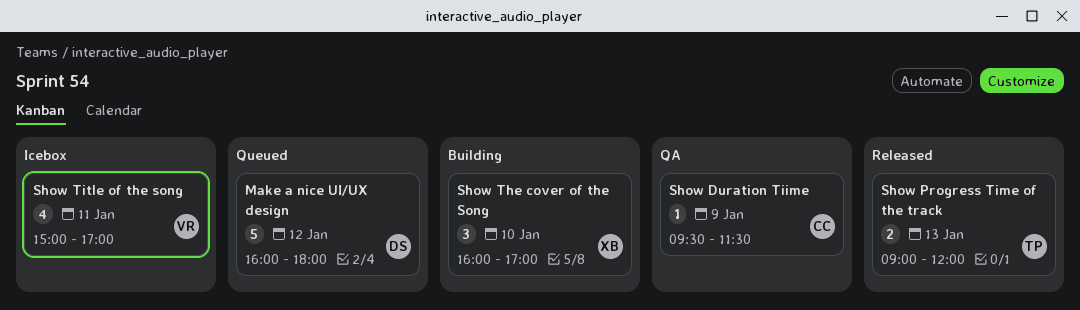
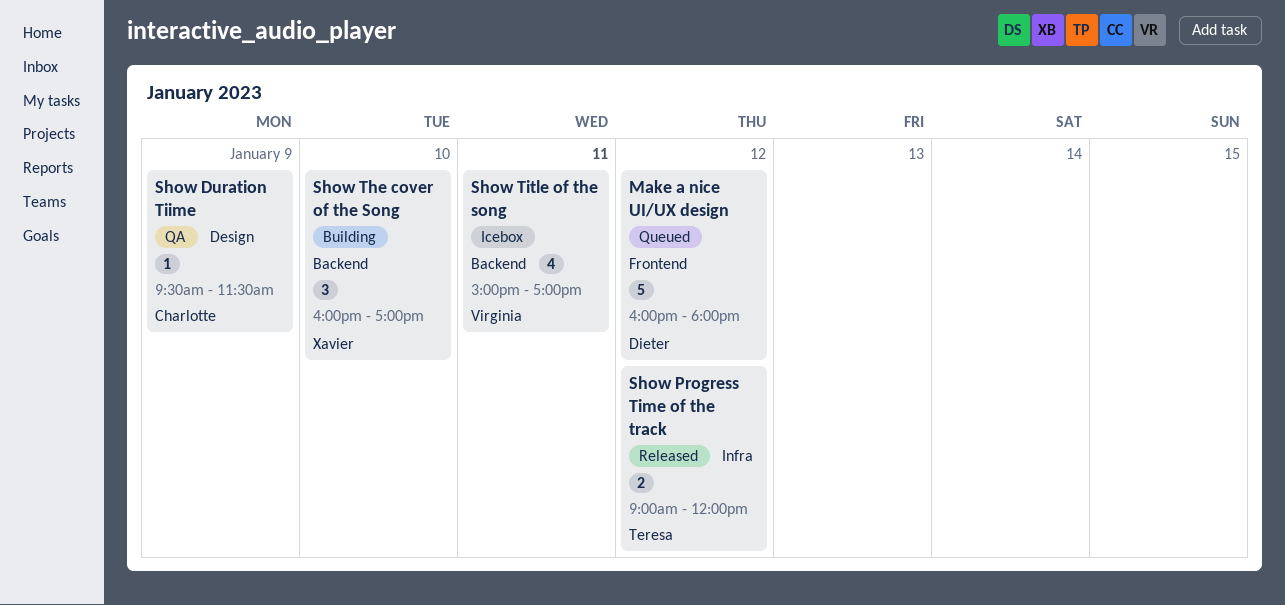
Show Progress Time of the track, day: Jan 13 -> Jan 12

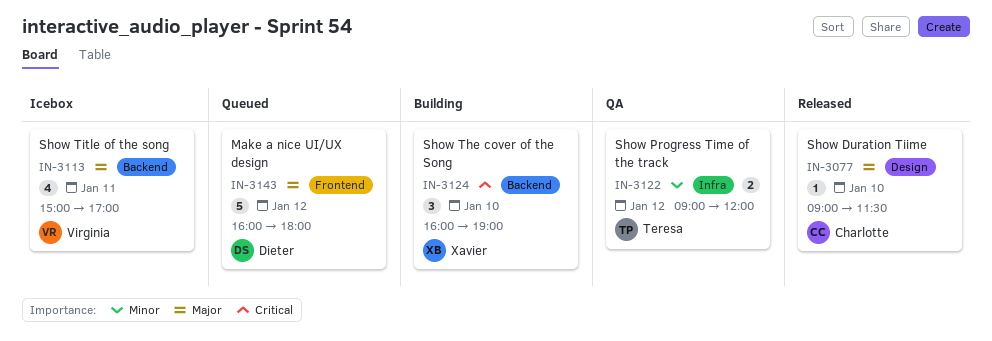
Show Duration Tiime, status: QA -> Released
Show Duration Tiime, day: Jan 9 -> Jan 10
Show Duration Tiime, begins: 09:30 -> 09:00
Show Progress Time of the track, status: Released -> QA
Show The cover of the Song, ends: 17:00 -> 19:00

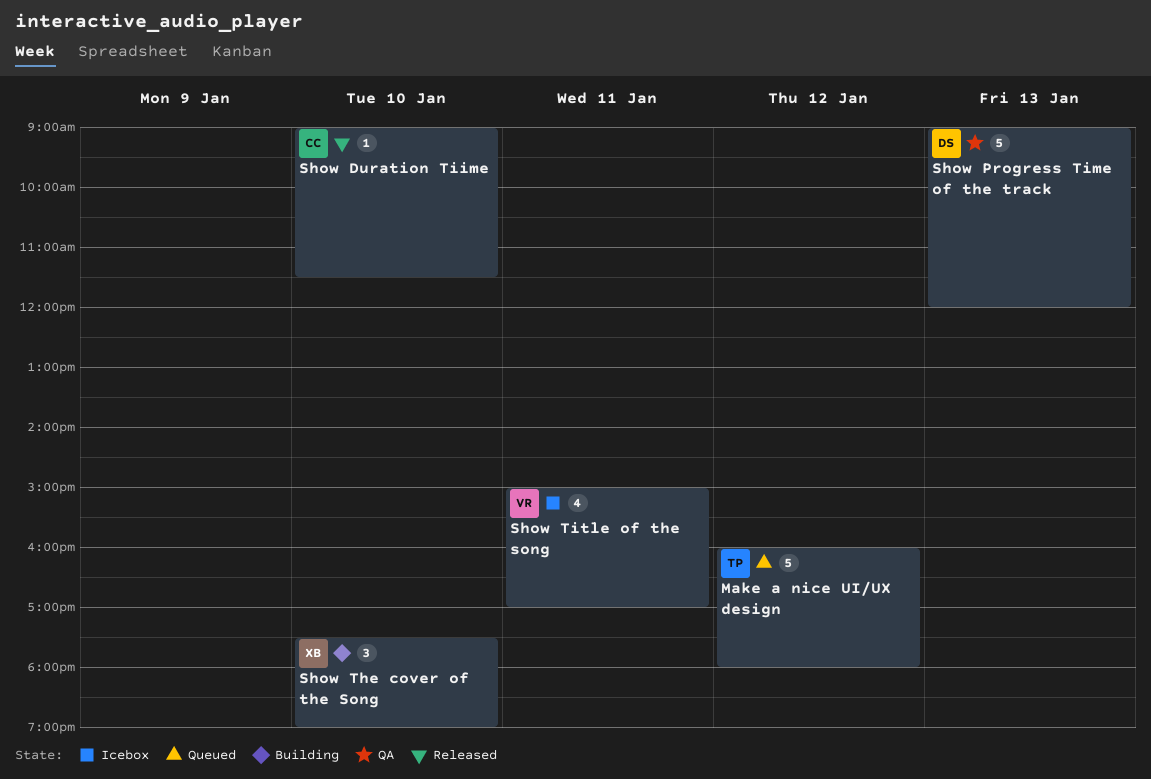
Make a nice UI/UX design, owner: Dieter -> Teresa
Show Progress Time of the track, owner: Teresa -> Dieter
Show Progress Time of the track, estimate: 2 -> 5
Show Progress Time of the track, day: Jan 12 -> Jan 13
Show The cover of the Song, begins: 16:00 -> 17:30

